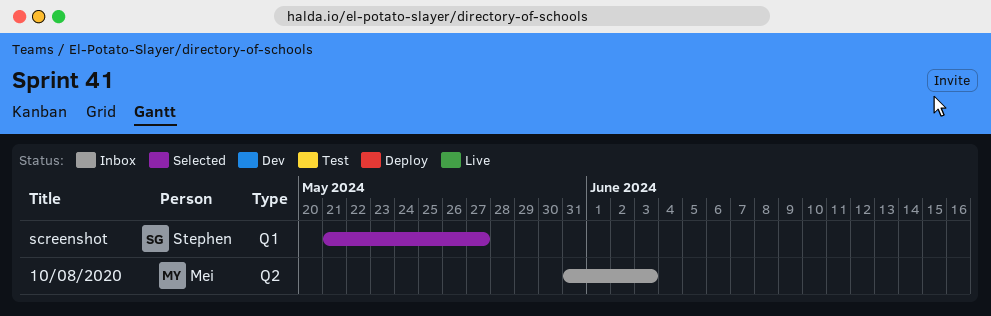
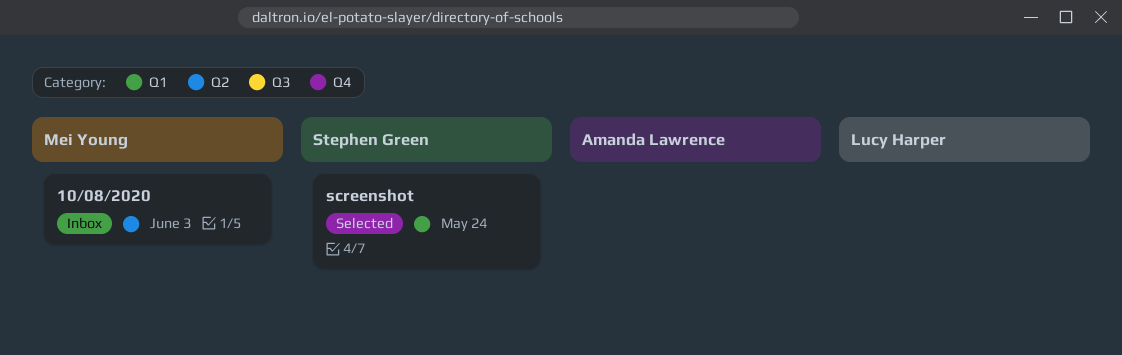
screenshot, due: May 27 -> May 24

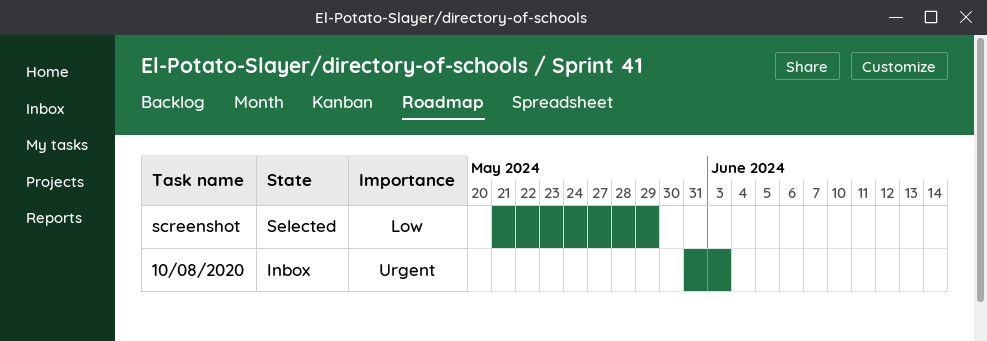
screenshot, due: May 24 -> May 29

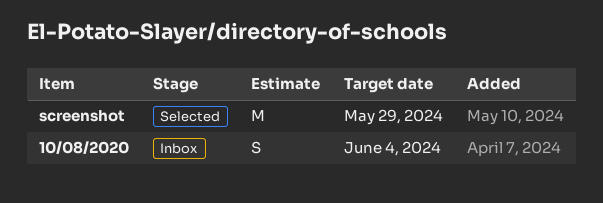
10/08/2020, due: Jun 3 -> Jun 4

